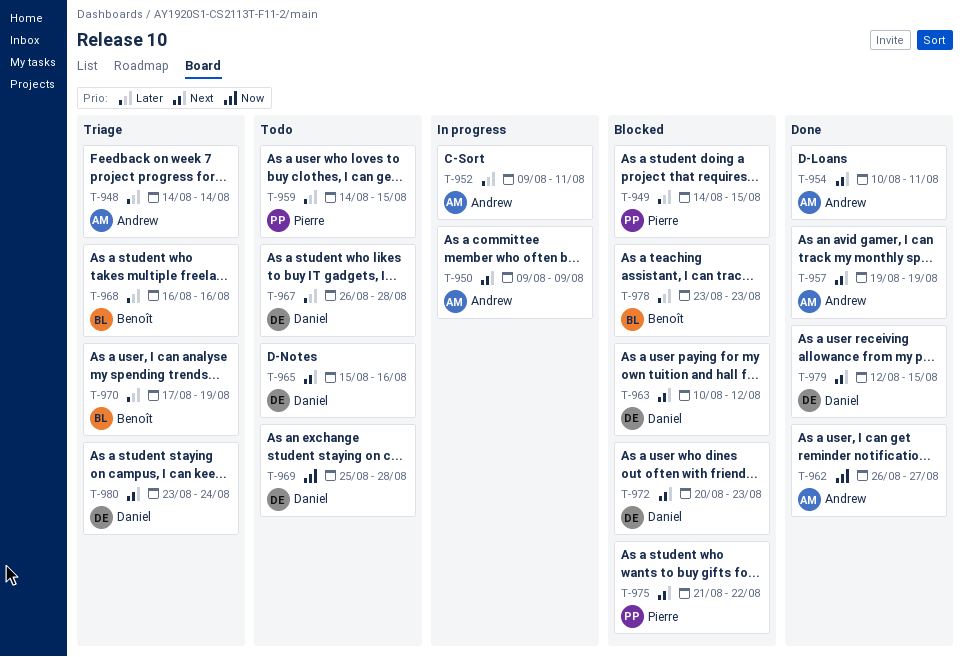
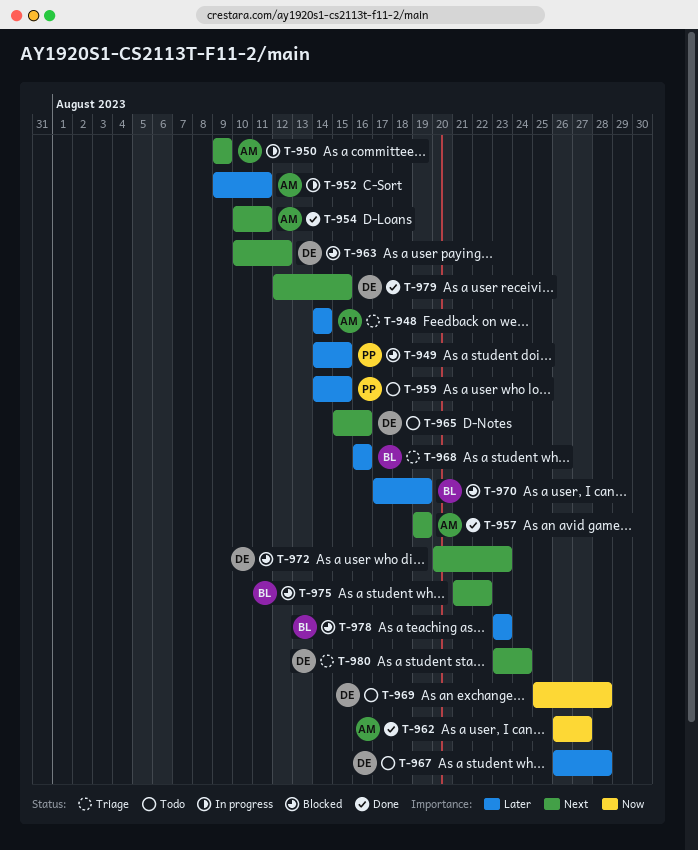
T-970, status: Triage -> Blocked
T-975, owner: Pierre -> Benoît

